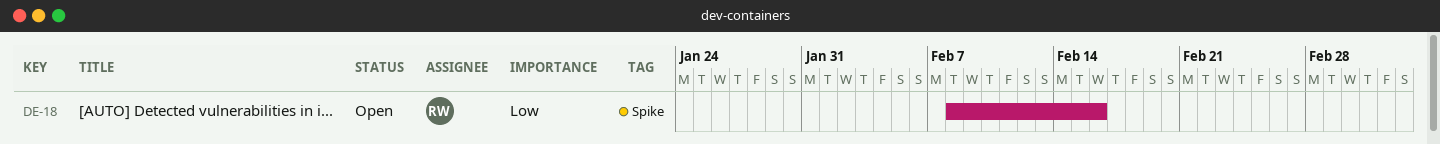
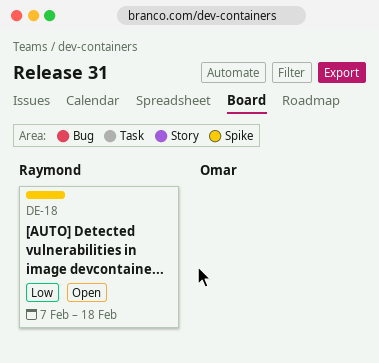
DE-18, start: Feb 8 -> Feb 7
DE-18, due: Feb 16 -> Feb 18

